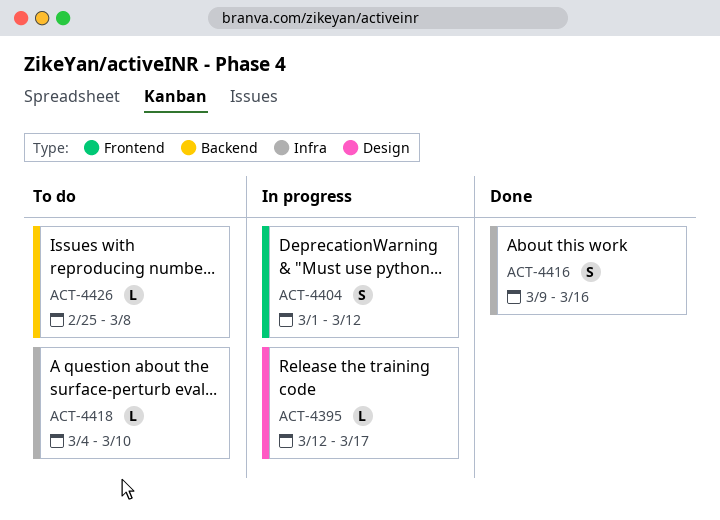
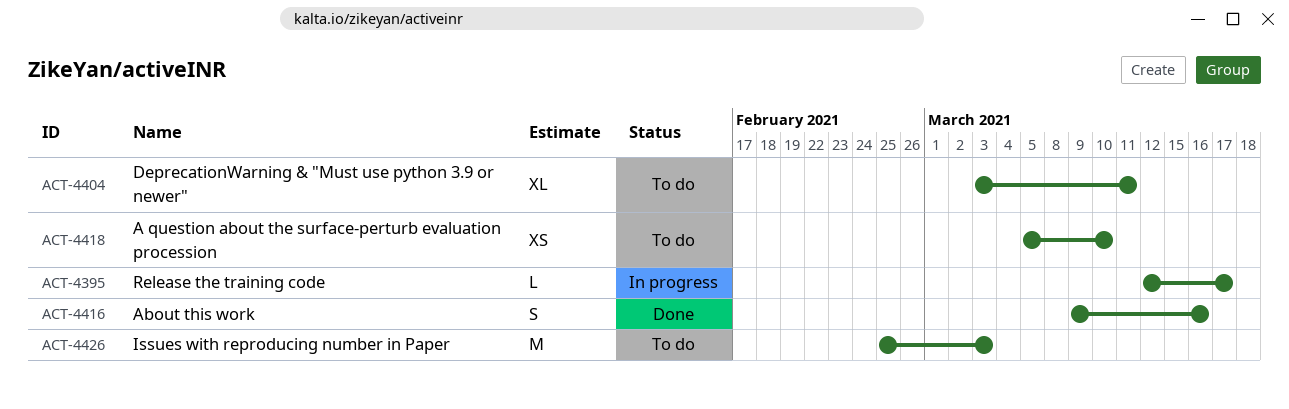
ACT-4404, status: In progress -> To do
ACT-4404, estimate: S -> XL
ACT-4404, start: Mar 1 -> Mar 3
ACT-4404, due: Mar 12 -> Mar 11
ACT-4418, estimate: L -> XS
ACT-4418, start: Mar 4 -> Mar 5
ACT-4426, estimate: L -> M
ACT-4426, due: Mar 8 -> Mar 3

